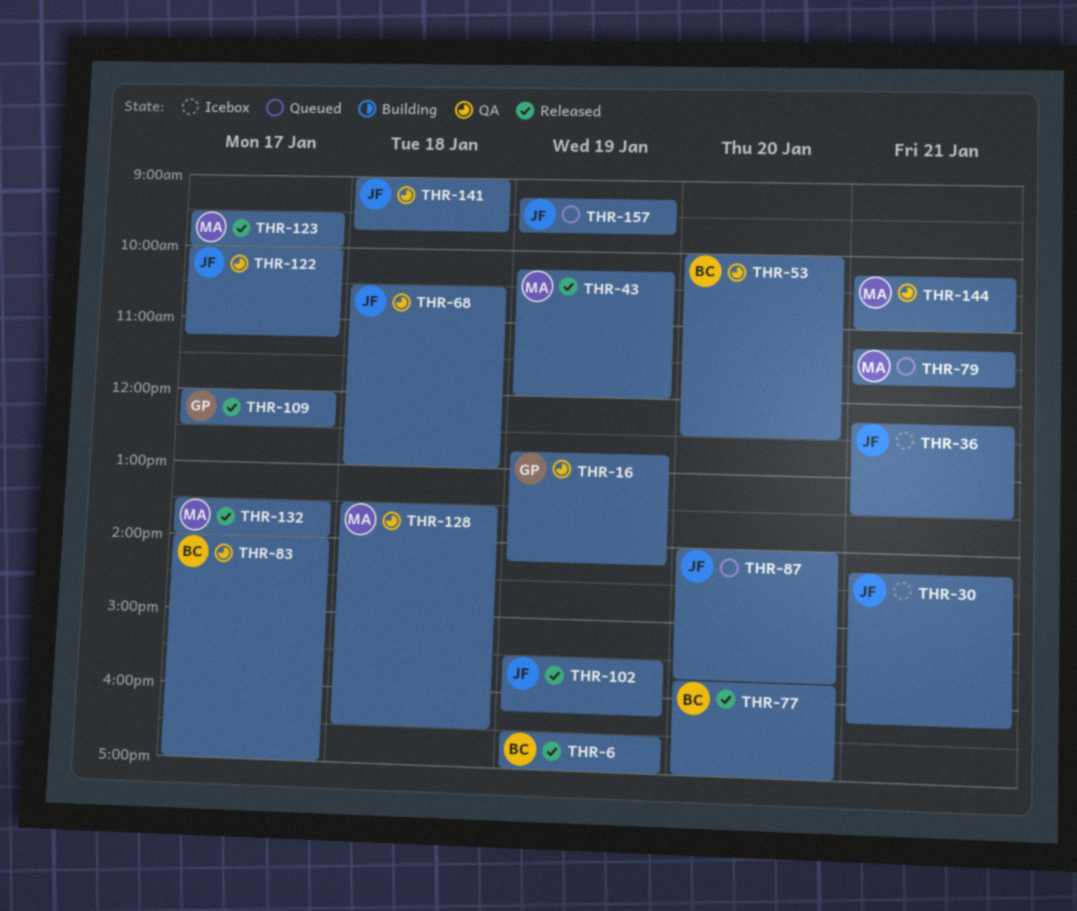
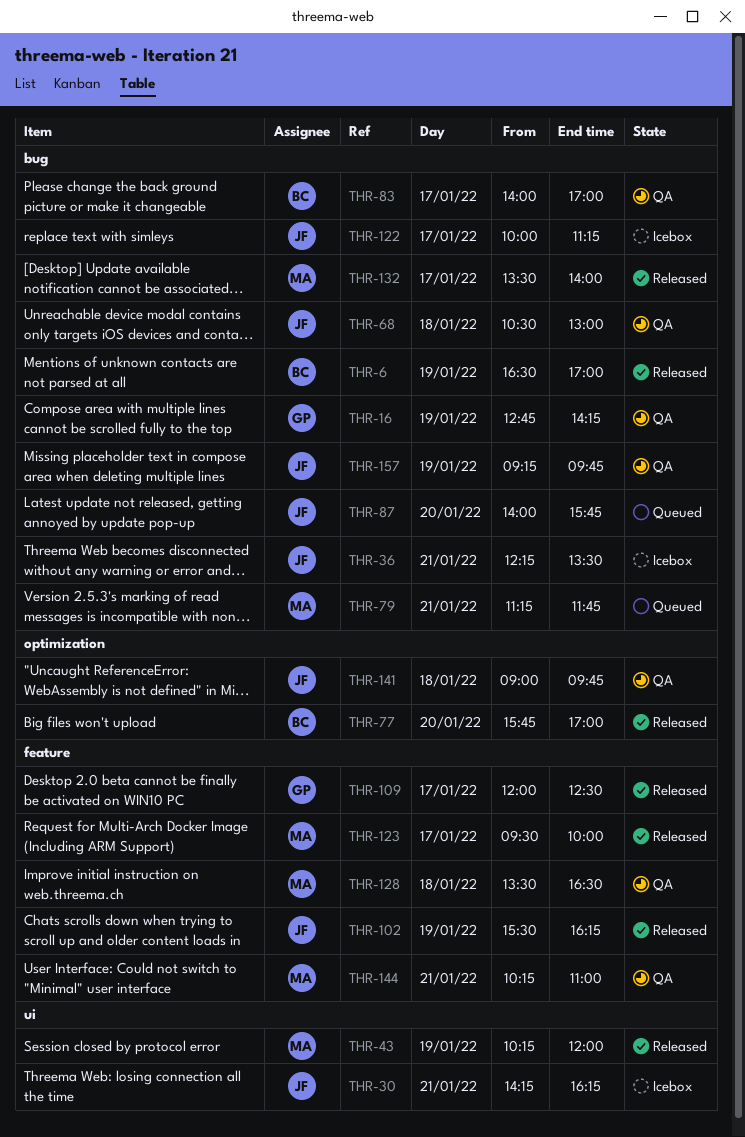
THR-53: present -> none
THR-122, status: QA -> Icebox
THR-157, status: Queued -> QA

